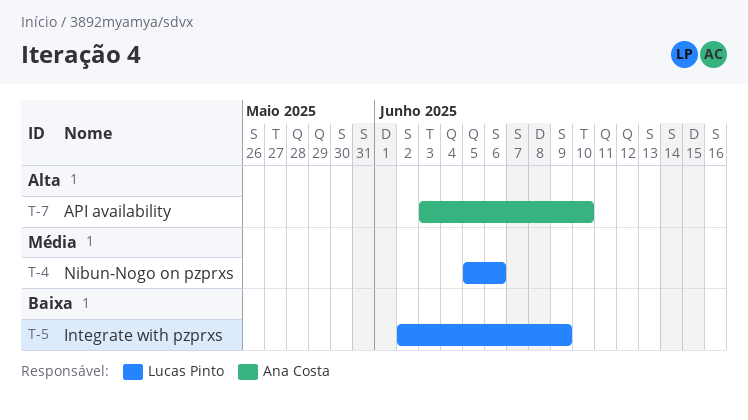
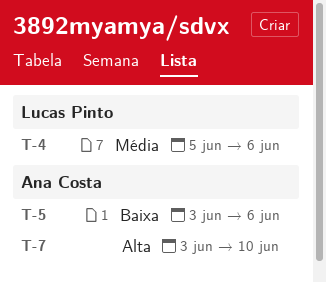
T-5, owner: Lucas Pinto -> Ana Costa
T-5, start: Jun 2 -> Jun 3
T-5, due: Jun 9 -> Jun 6

